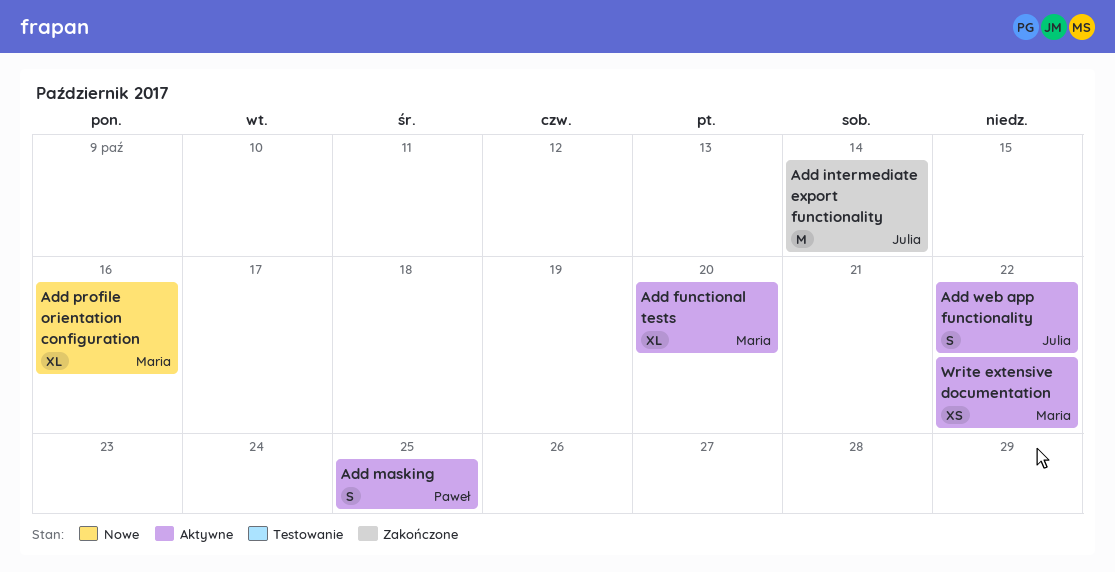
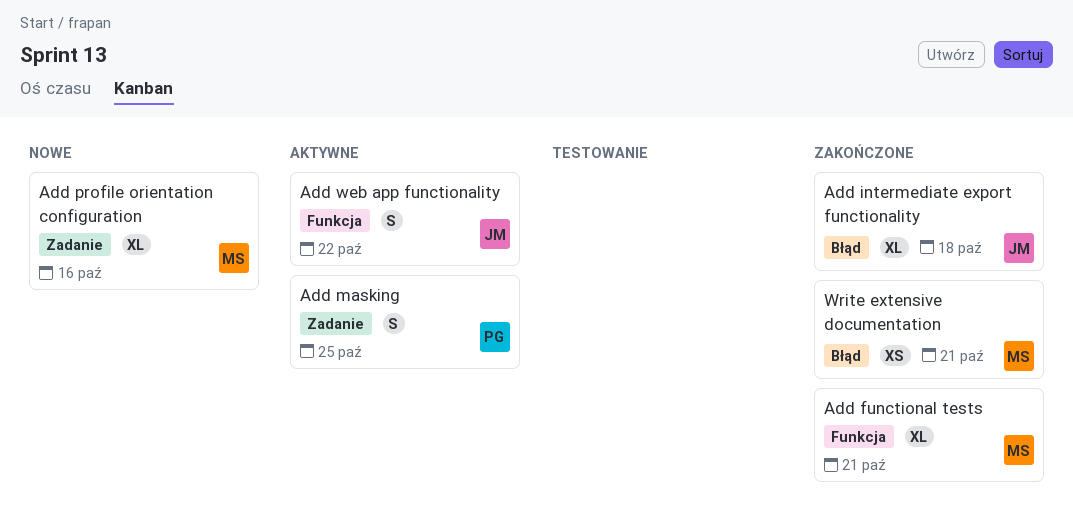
Add functional tests, status: Aktywne -> Zakończone
Add functional tests, due: Oct 20 -> Oct 21
Add intermediate export functionality, estimate: M -> XL
Add intermediate export functionality, due: Oct 14 -> Oct 18
Write extensive documentation, status: Aktywne -> Zakończone
Write extensive documentation, due: Oct 22 -> Oct 21

